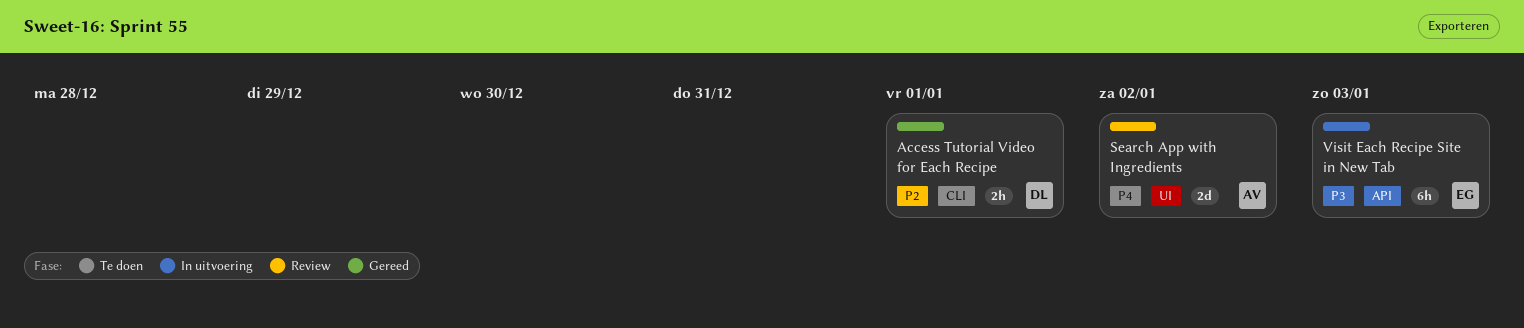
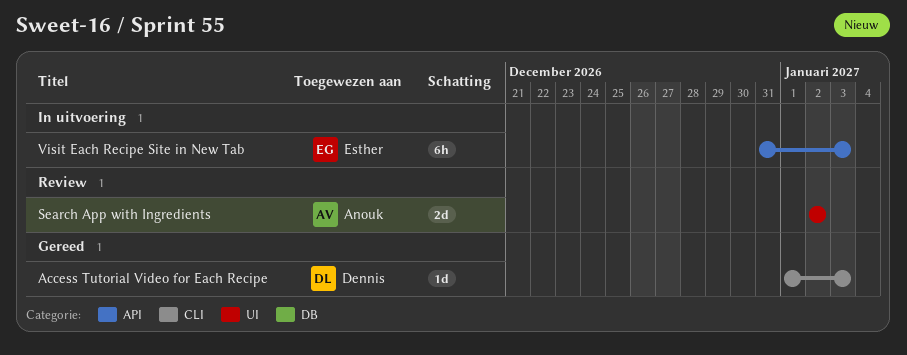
Access Tutorial Video for Each Recipe, estimate: 2h -> 1d
Access Tutorial Video for Each Recipe, due: Jan 1 -> Jan 3

